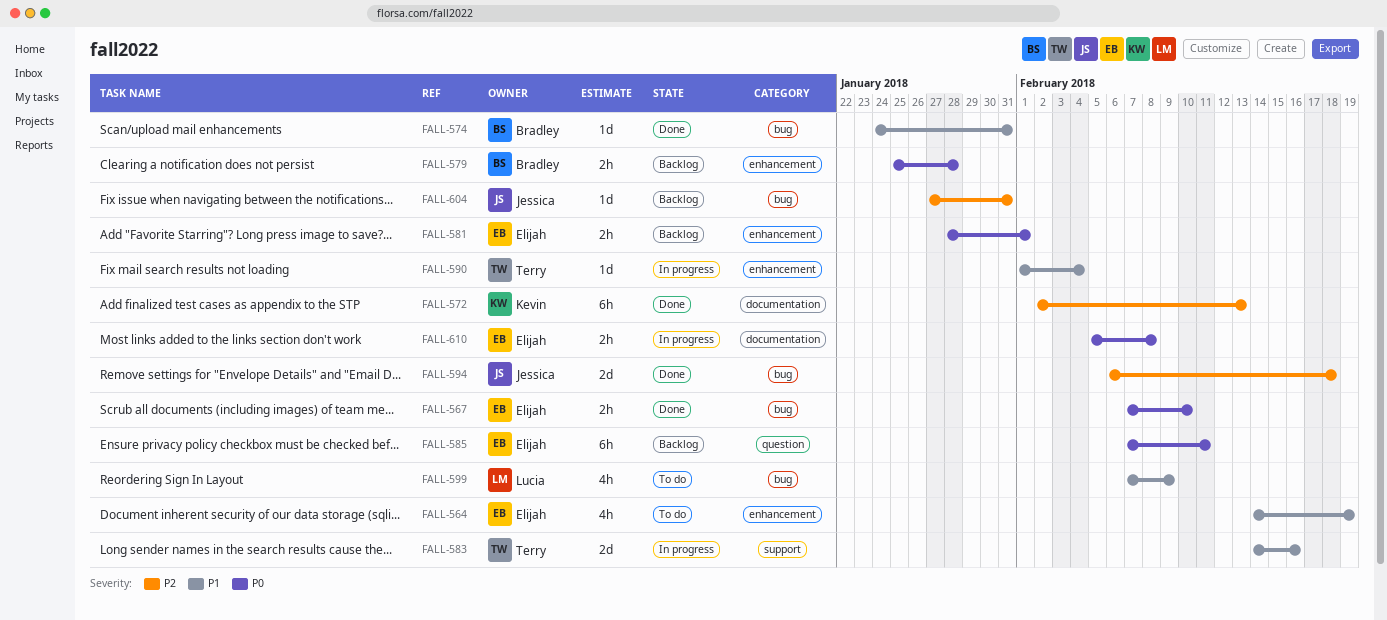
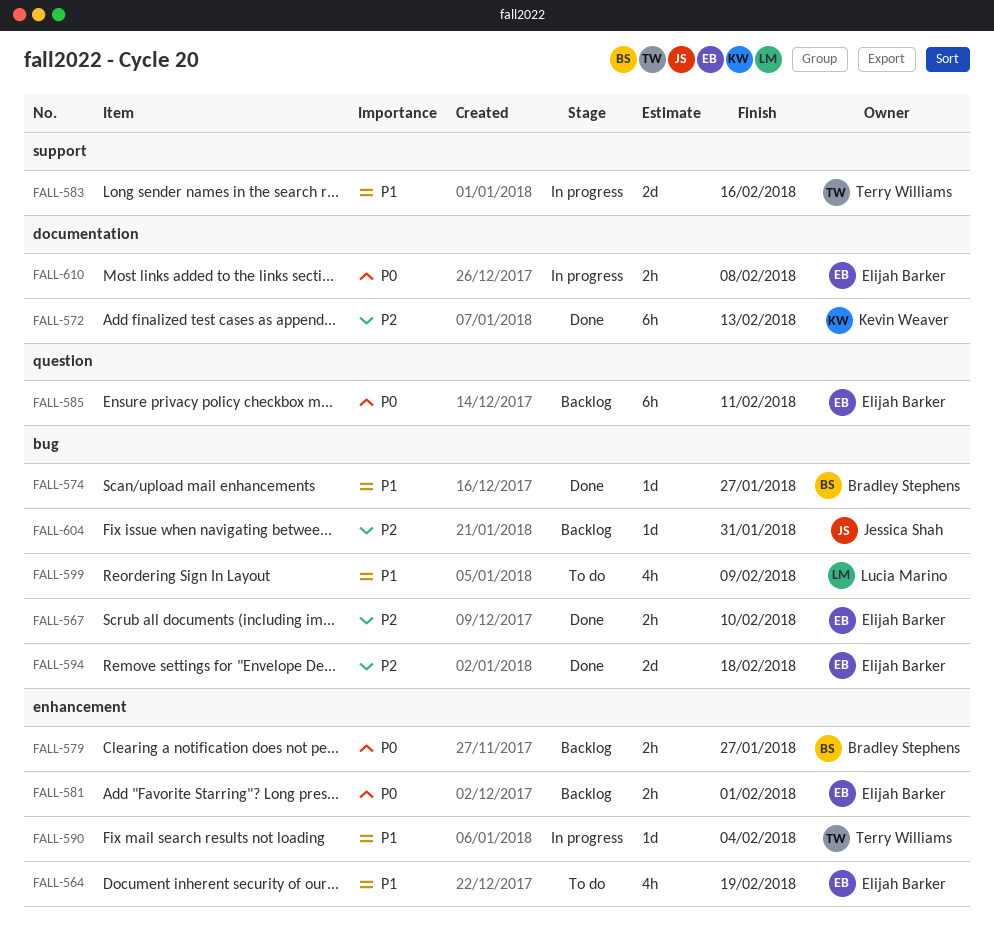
FALL-567, priority: P0 -> P2
FALL-574, due: Jan 31 -> Jan 27
FALL-579, due: Jan 28 -> Jan 27
FALL-594, owner: Jessica Shah -> Elijah Barker

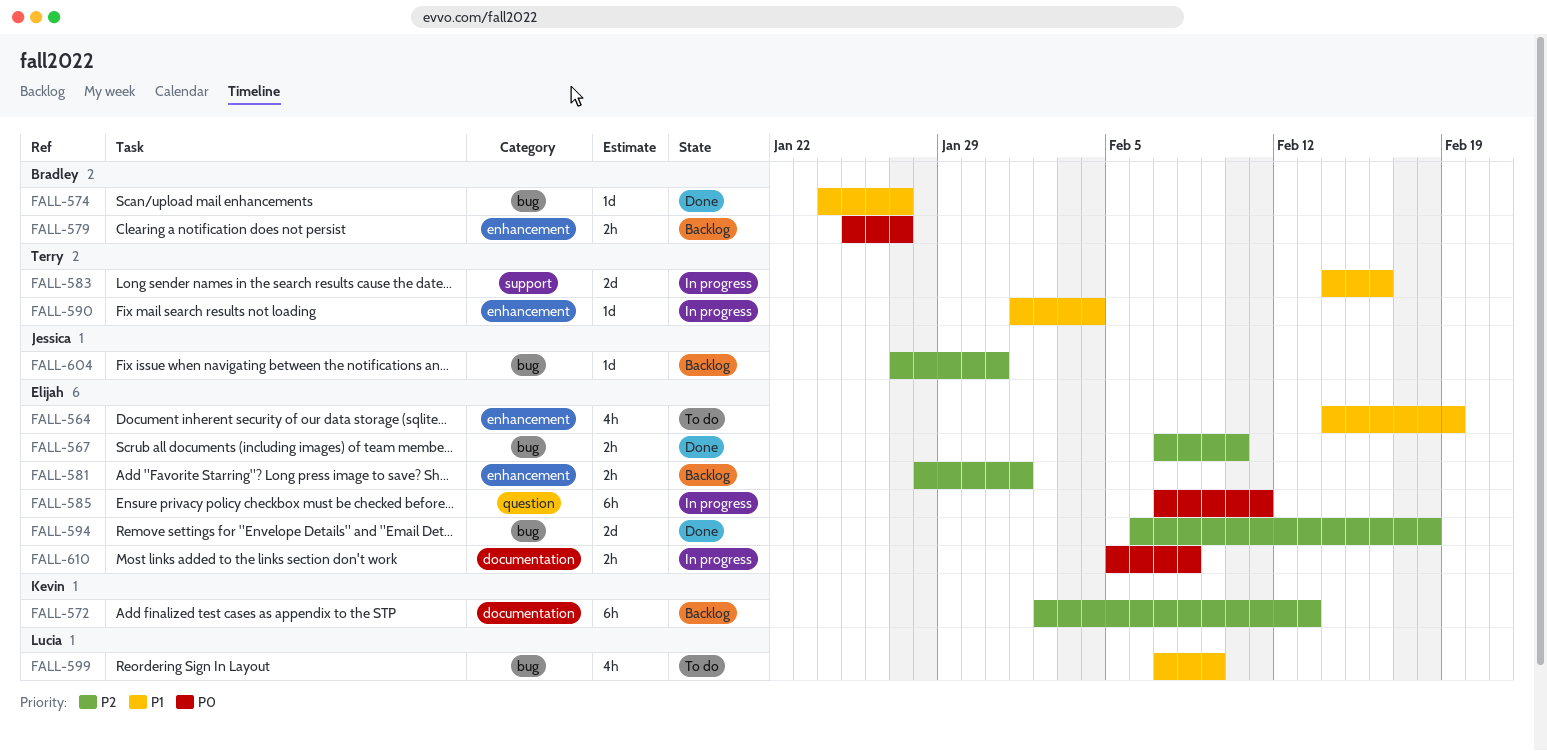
FALL-572, status: Done -> Backlog
FALL-581, priority: P0 -> P2
FALL-585, status: Backlog -> In progress

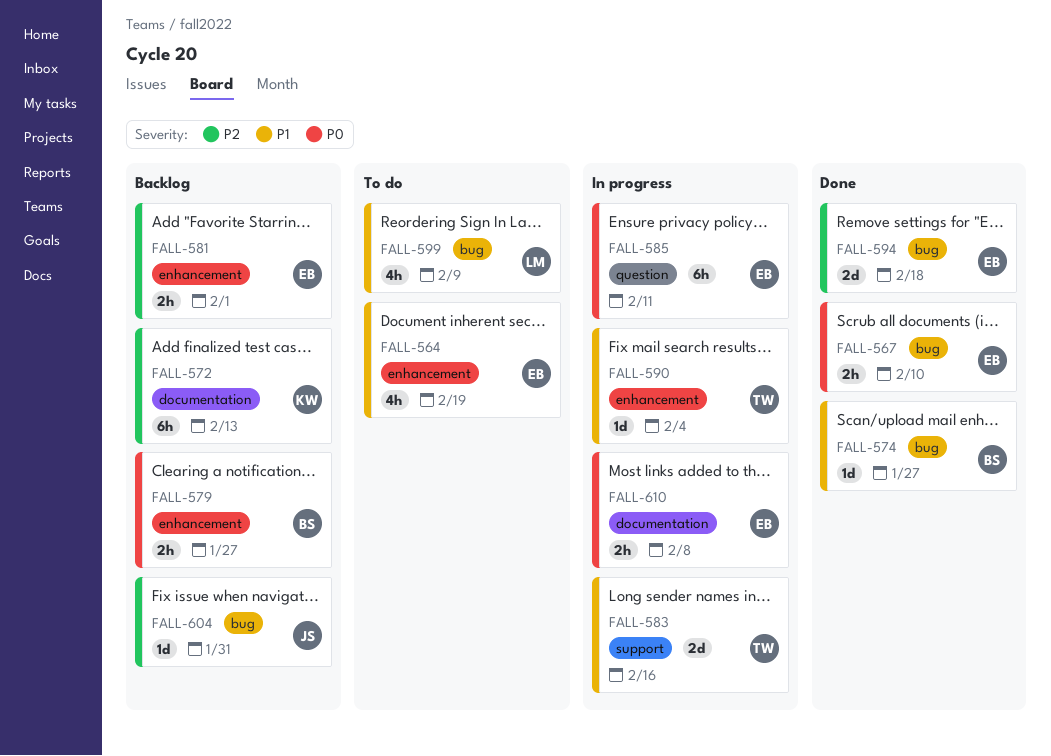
FALL-567, priority: P2 -> P0

